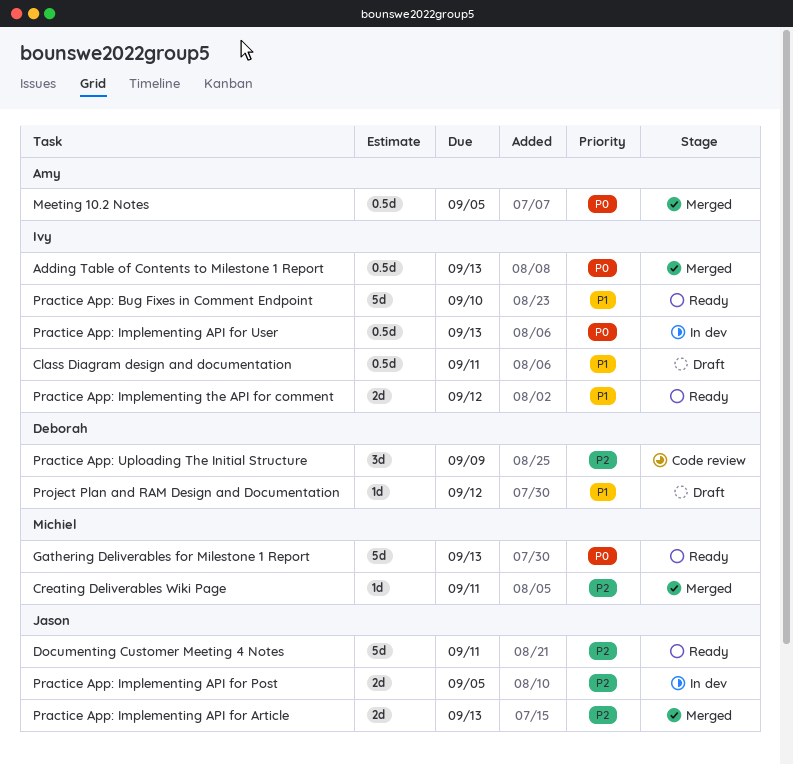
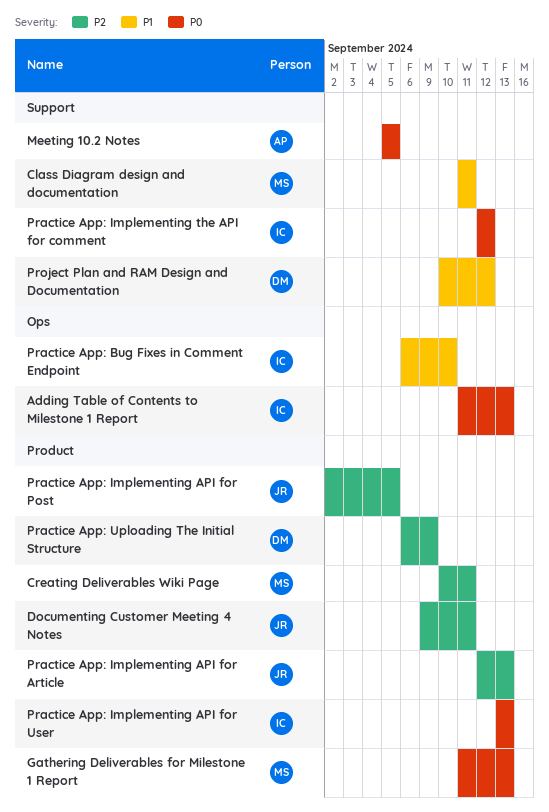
Class Diagram design and documentation, owner: Ivy -> Michiel
Practice App: Implementing the API for comment, priority: P1 -> P0

